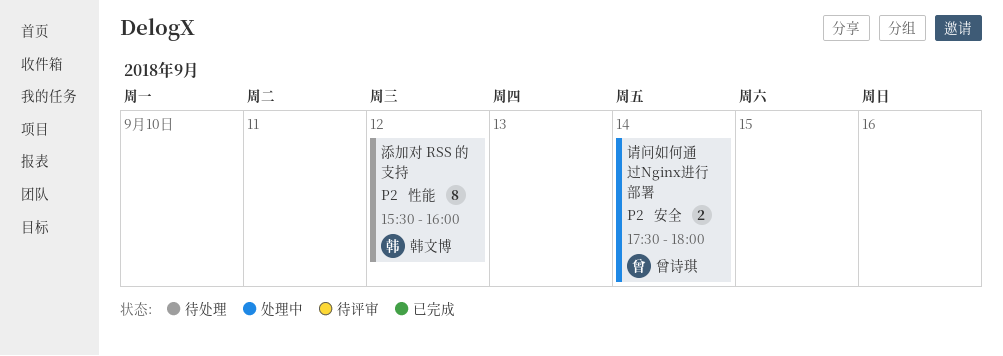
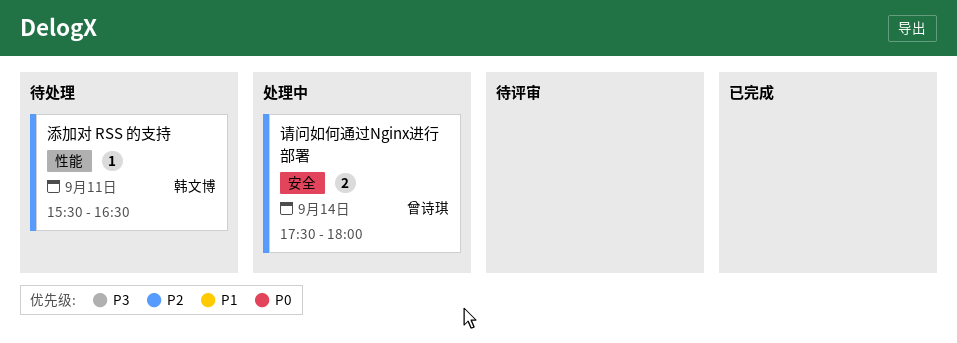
添加对 RSS 的支持, estimate: 8 -> 1
添加对 RSS 的支持, day: Sep 12 -> Sep 11
添加对 RSS 的支持, ends: 16:00 -> 16:30

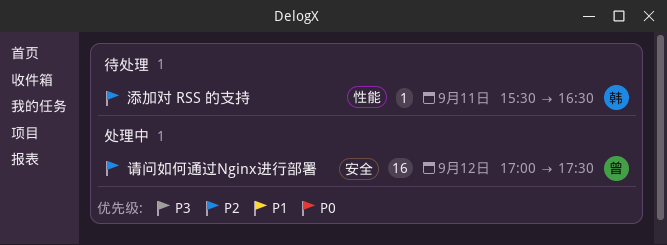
请问如何通过Nginx进行部署, estimate: 2 -> 16
请问如何通过Nginx进行部署, day: Sep 14 -> Sep 12
请问如何通过Nginx进行部署, begins: 17:30 -> 17:00
请问如何通过Nginx进行部署, ends: 18:00 -> 17:30

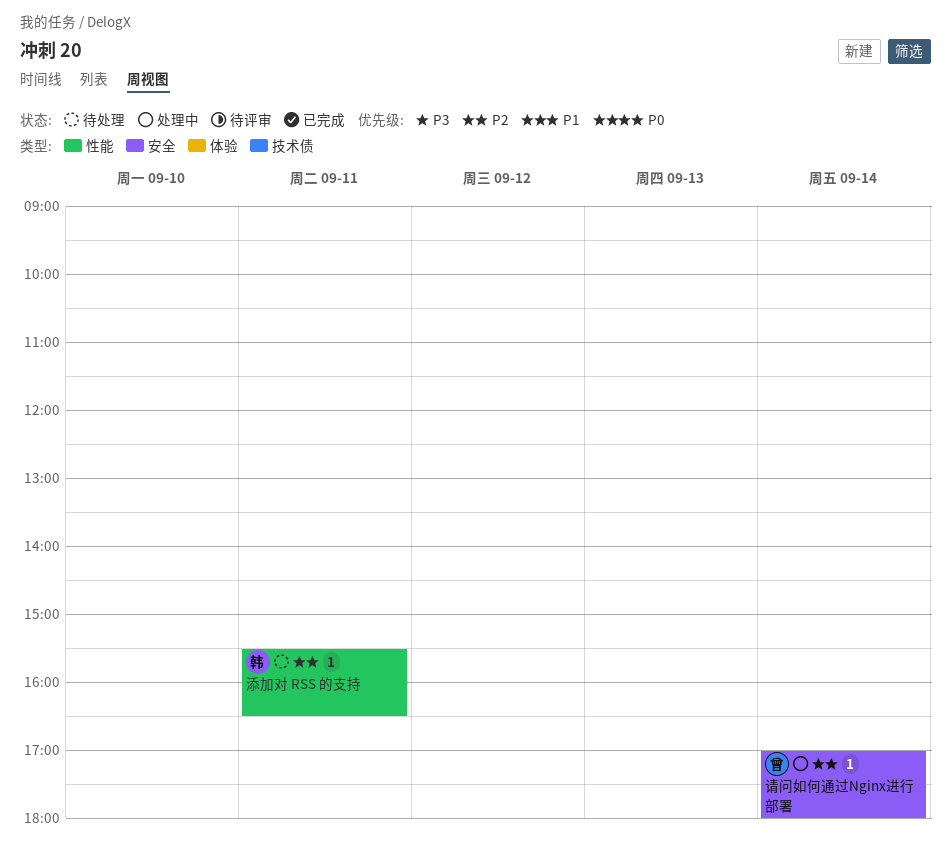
请问如何通过Nginx进行部署, estimate: 16 -> 1
请问如何通过Nginx进行部署, day: Sep 12 -> Sep 14
请问如何通过Nginx进行部署, ends: 17:30 -> 18:00

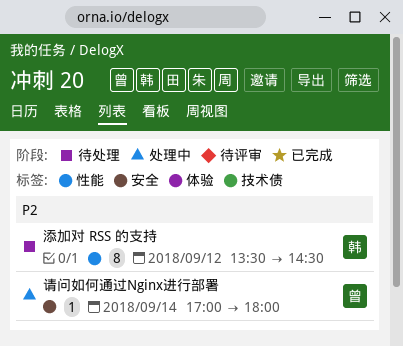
添加对 RSS 的支持, estimate: 1 -> 8
添加对 RSS 的支持, day: Sep 11 -> Sep 12
添加对 RSS 的支持, begins: 15:30 -> 13:30
添加对 RSS 的支持, ends: 16:30 -> 14:30

